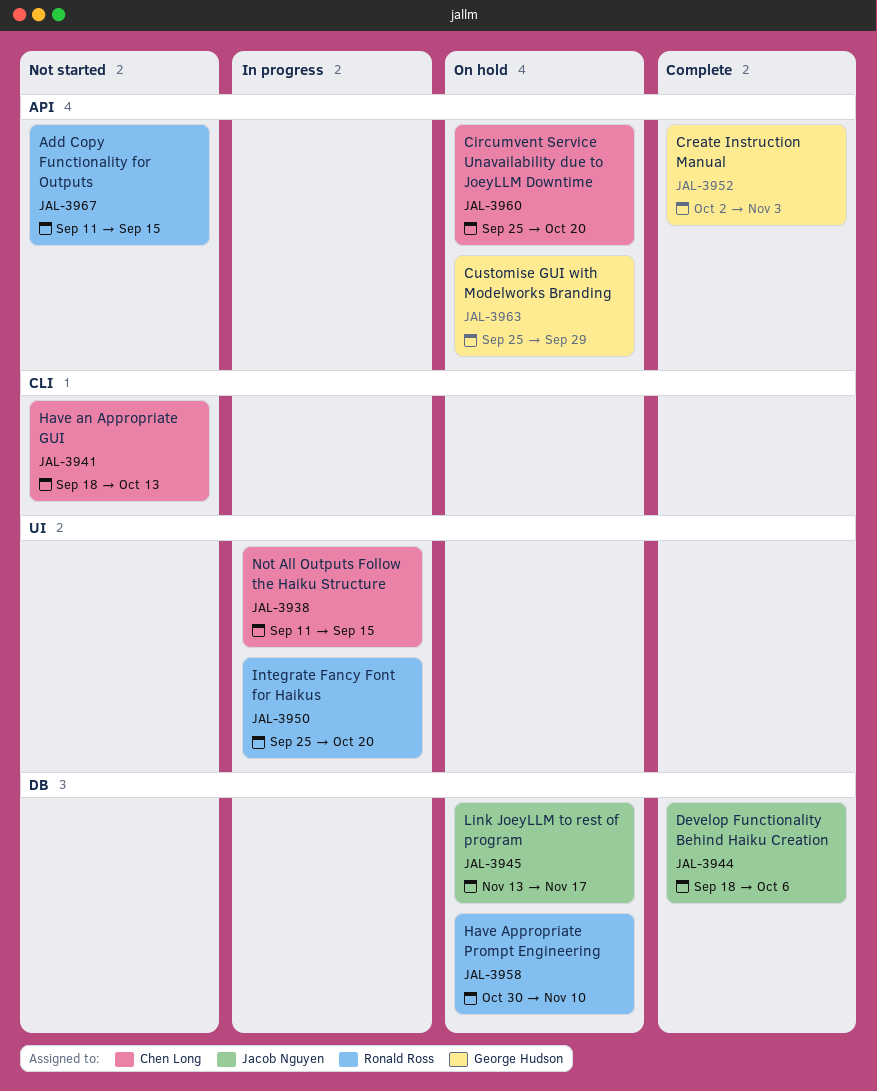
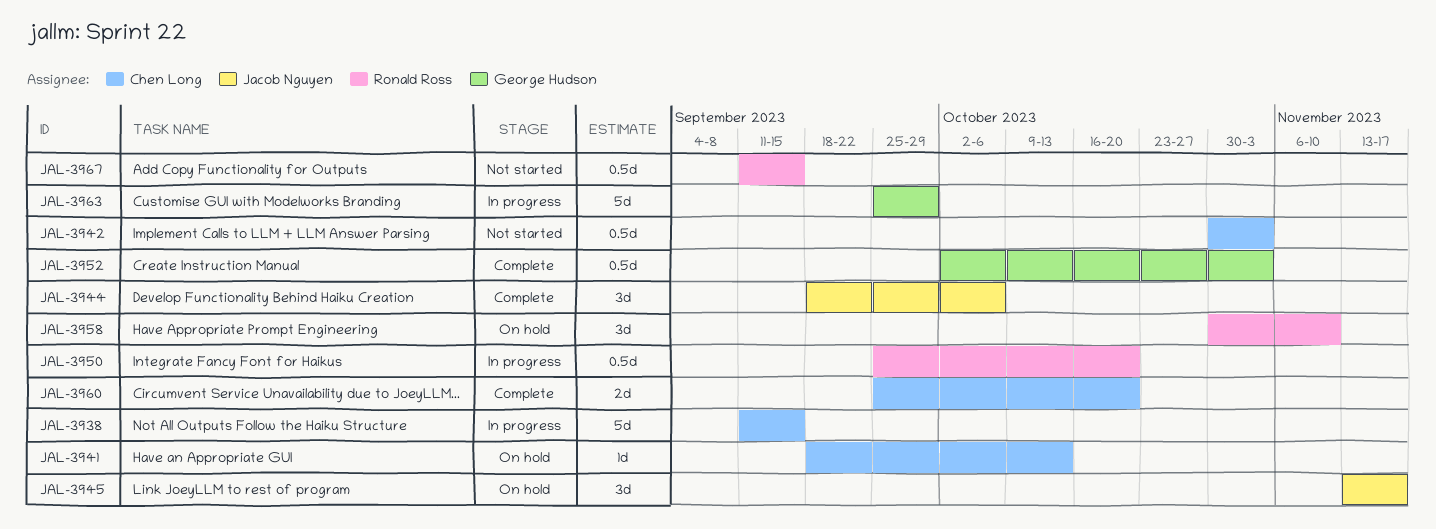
JAL-3941, status: Not started -> On hold
JAL-3942: none -> present
JAL-3960, status: On hold -> Complete
JAL-3963, status: On hold -> In progress

